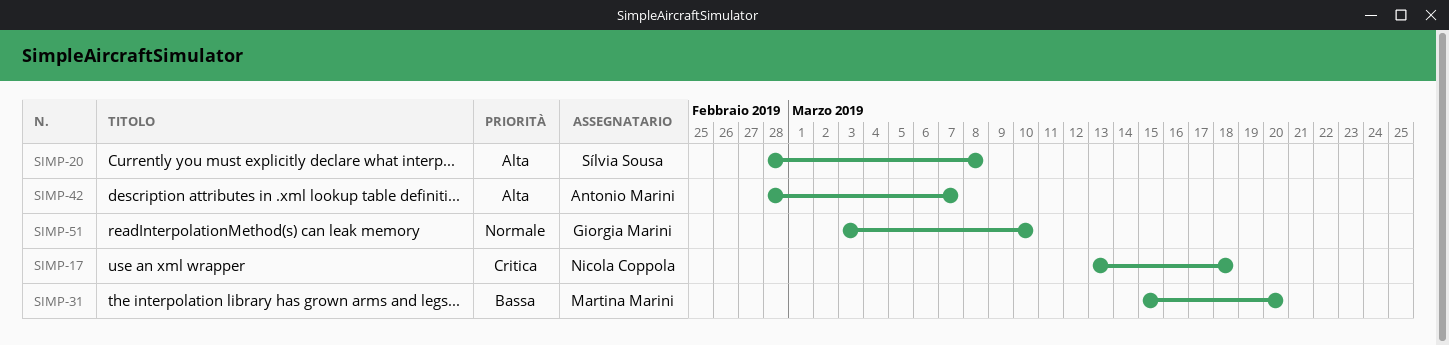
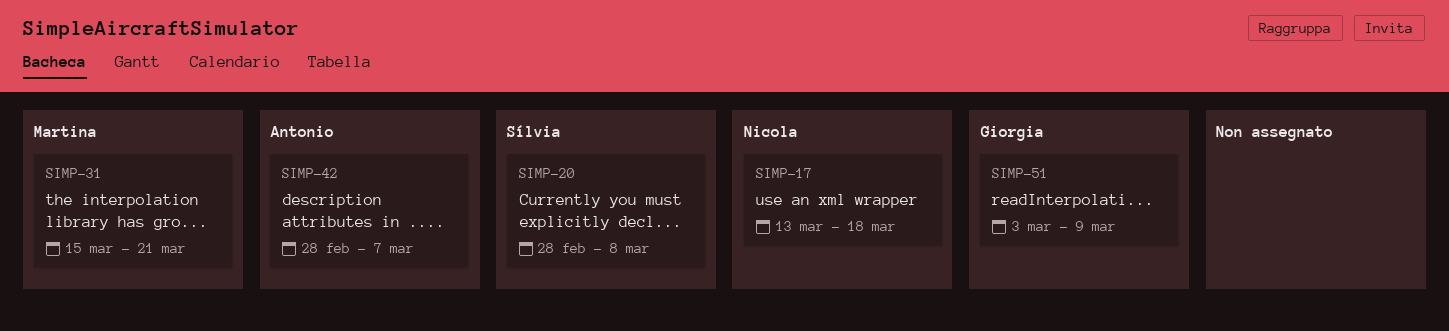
SIMP-31, due: Mar 20 -> Mar 21
SIMP-51, due: Mar 10 -> Mar 9

